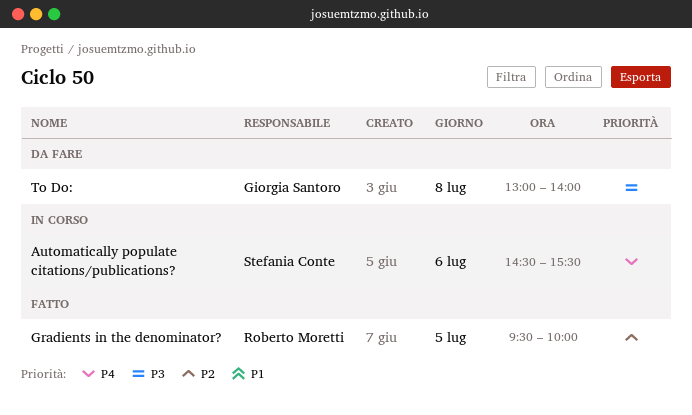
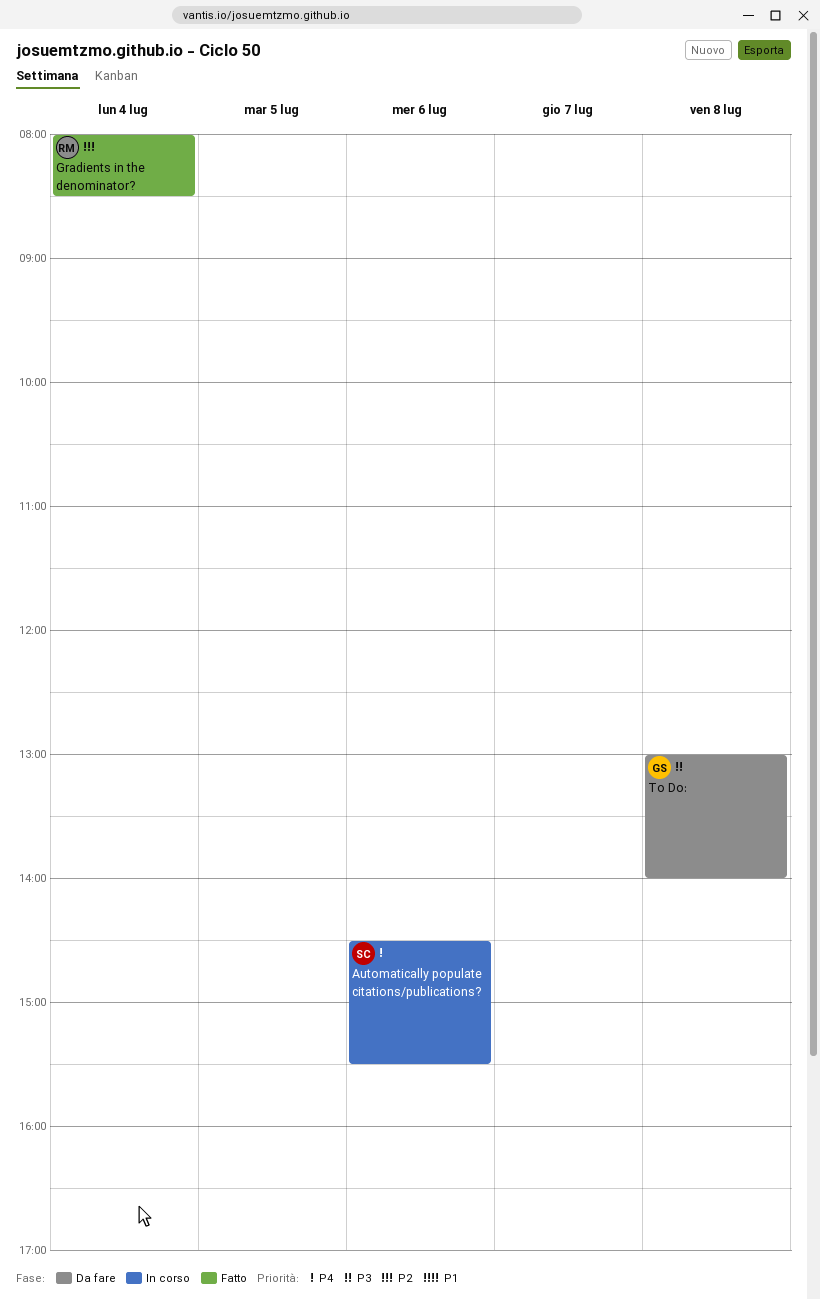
Gradients in the denominator?, day: Jul 5 -> Jul 4
Gradients in the denominator?, begins: 09:30 -> 08:00
Gradients in the denominator?, ends: 10:00 -> 08:30

